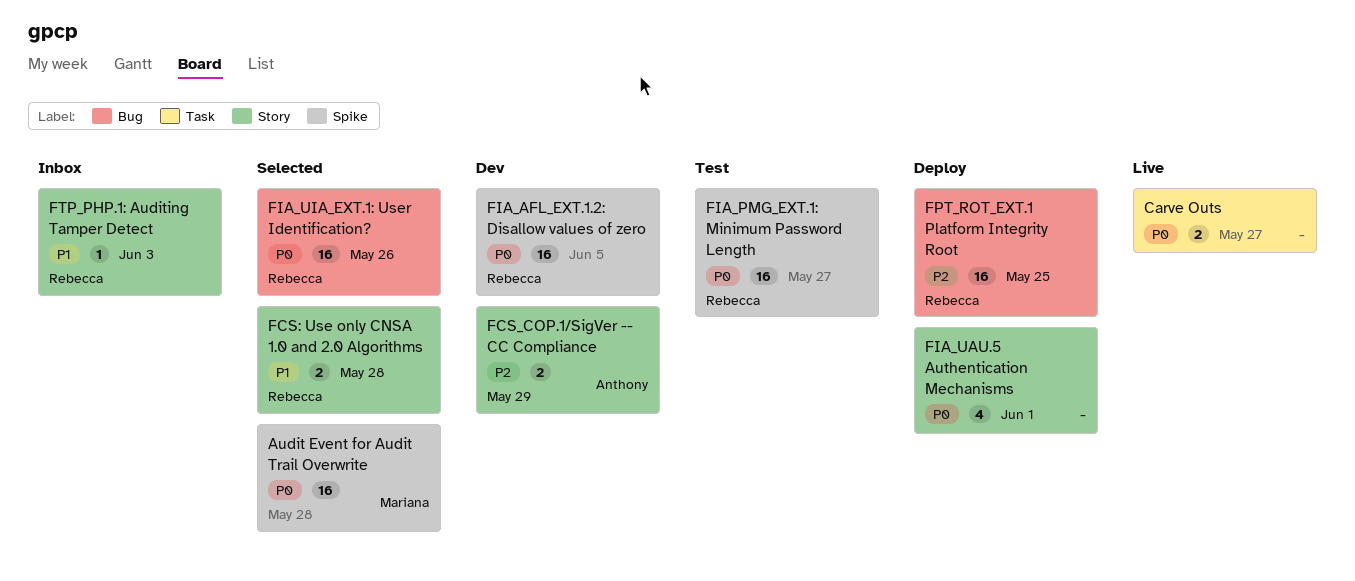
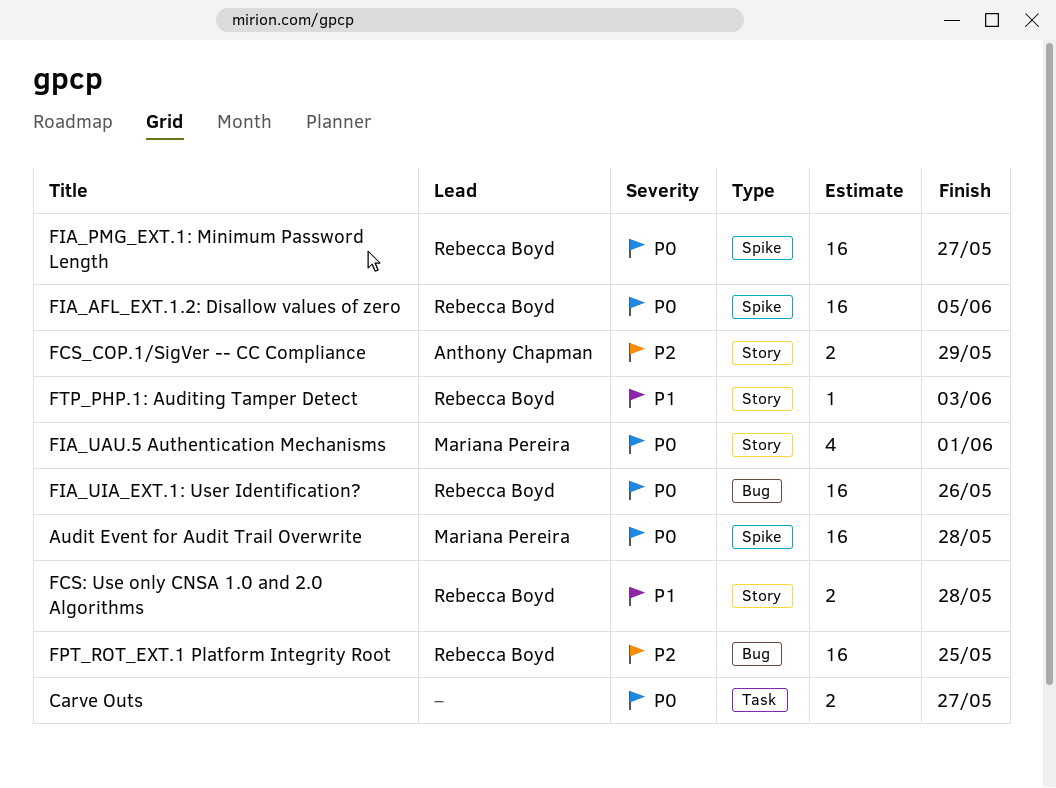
FIA_UAU.5 Authentication Mechanisms, owner: none -> Mariana Pereira

